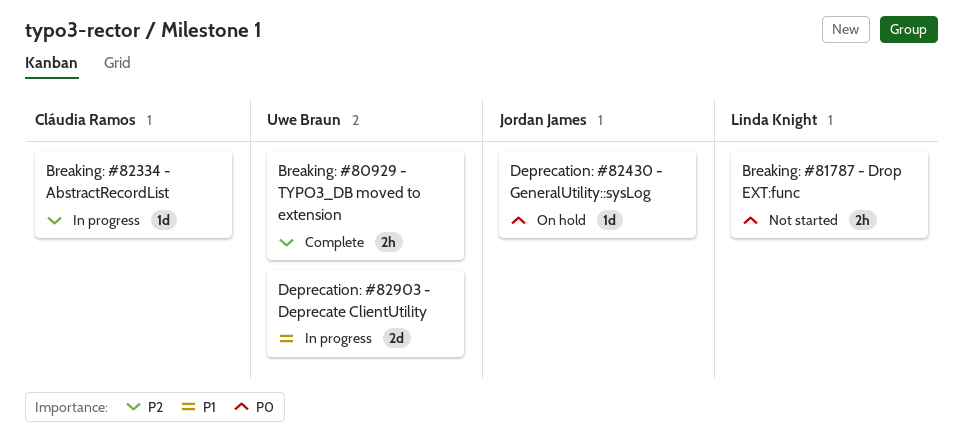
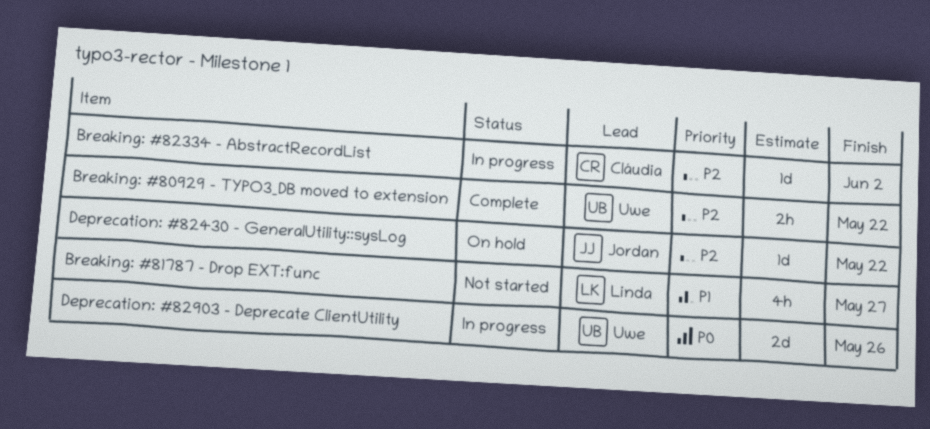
Breaking: #81787 - Drop EXT:func, priority: P0 -> P1
Breaking: #81787 - Drop EXT:func, estimate: 2h -> 4h
Deprecation: #82430 - GeneralUtility::sysLog, priority: P0 -> P2
Deprecation: #82903 - Deprecate ClientUtility, priority: P1 -> P0

